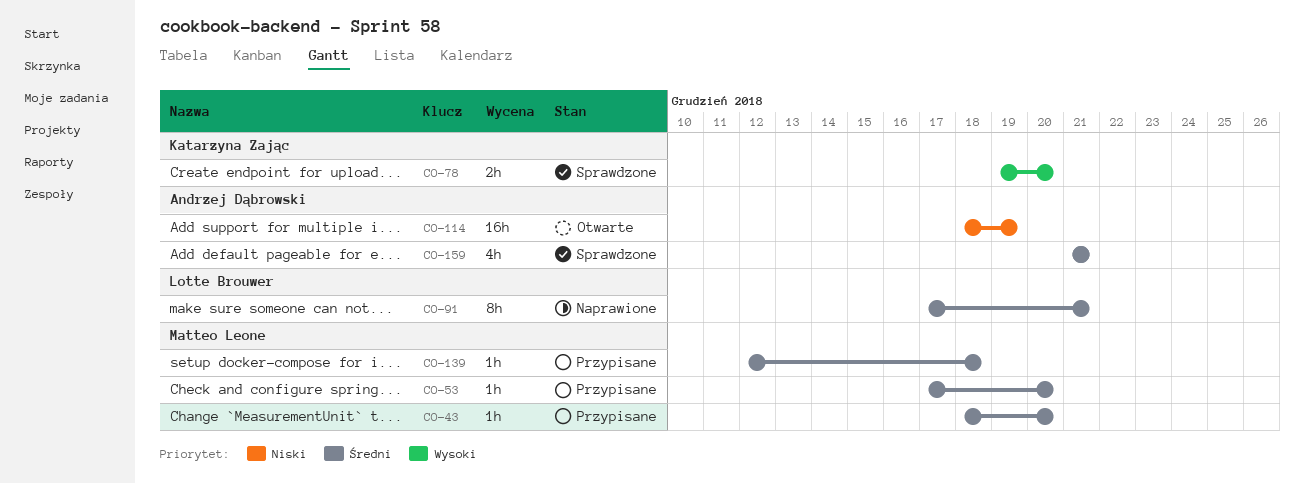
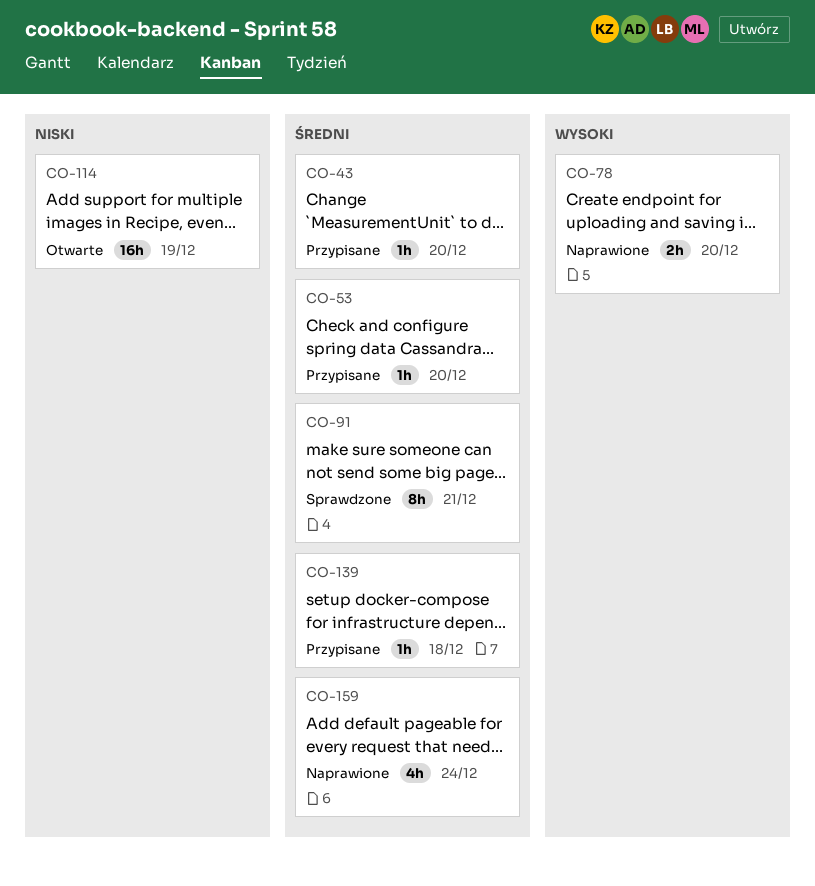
CO-78, status: Sprawdzone -> Naprawione
CO-91, status: Naprawione -> Sprawdzone
CO-159, status: Sprawdzone -> Naprawione
CO-159, due: Dec 21 -> Dec 24

